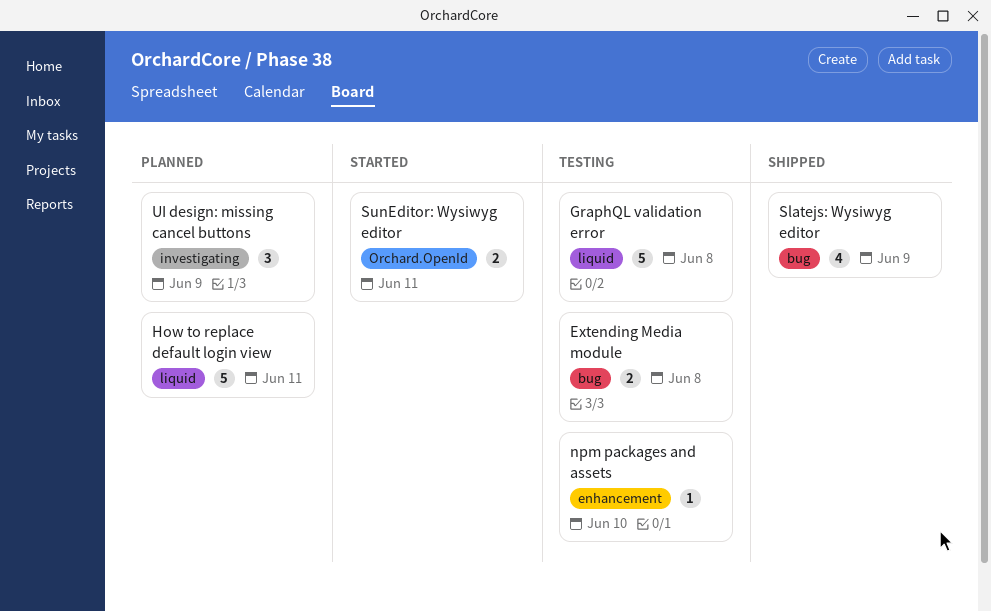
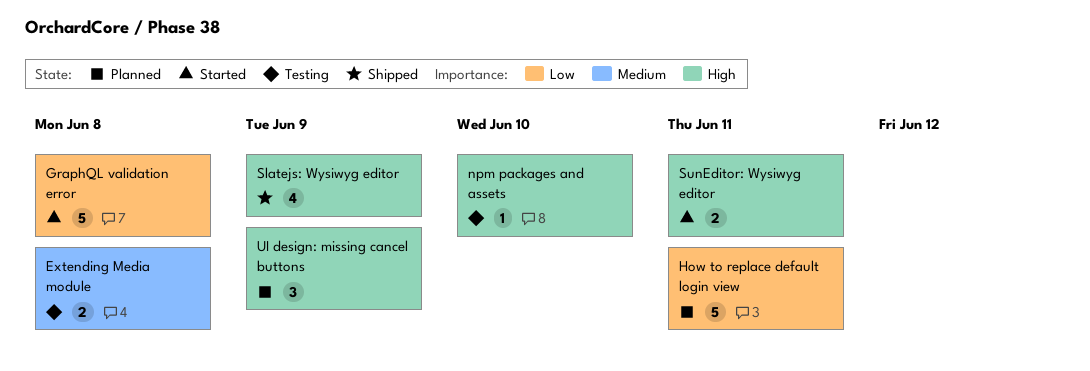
GraphQL validation error, status: Testing -> Started

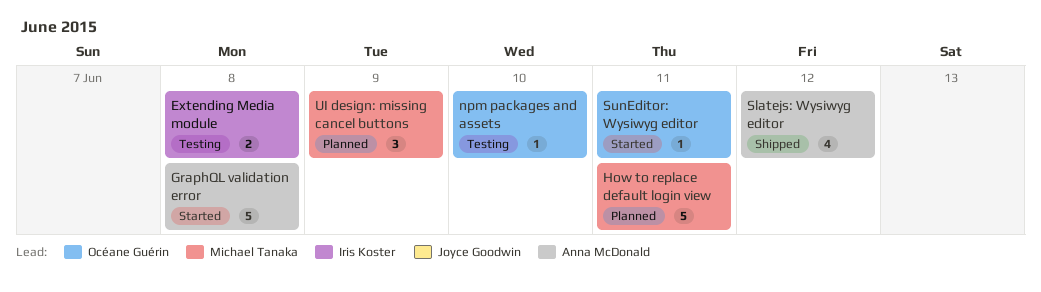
Slatejs: Wysiwyg editor, due: Jun 9 -> Jun 12
SunEditor: Wysiwyg editor, estimate: 2 -> 1

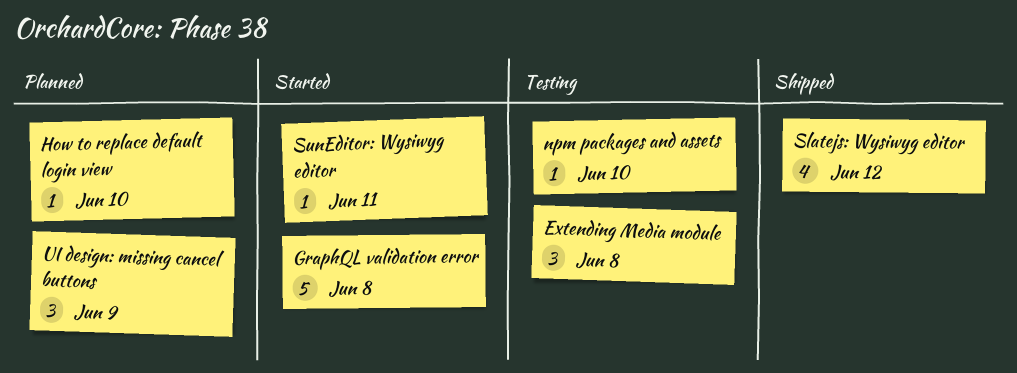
Extending Media module, estimate: 2 -> 3
How to replace default login view, estimate: 5 -> 1
How to replace default login view, due: Jun 11 -> Jun 10

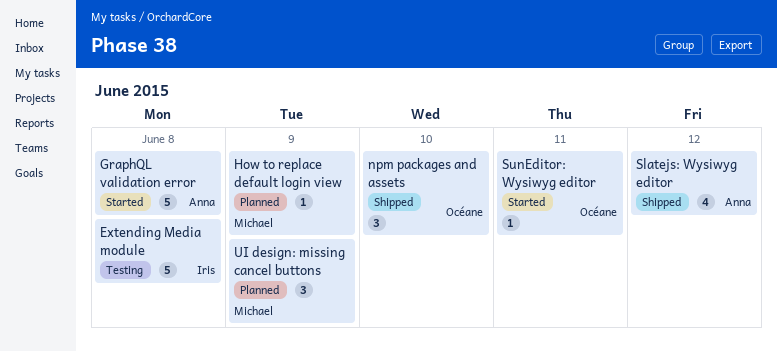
Extending Media module, estimate: 3 -> 5
How to replace default login view, due: Jun 10 -> Jun 9
npm packages and assets, status: Testing -> Shipped
npm packages and assets, estimate: 1 -> 3

